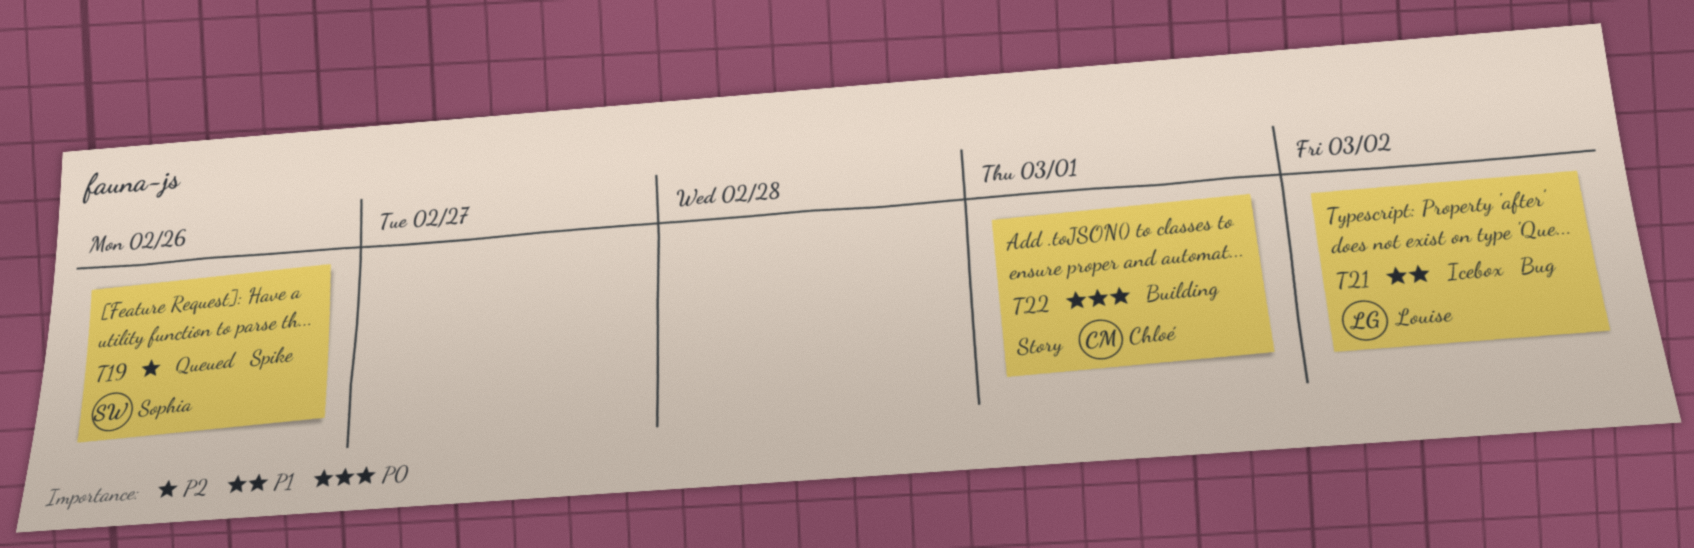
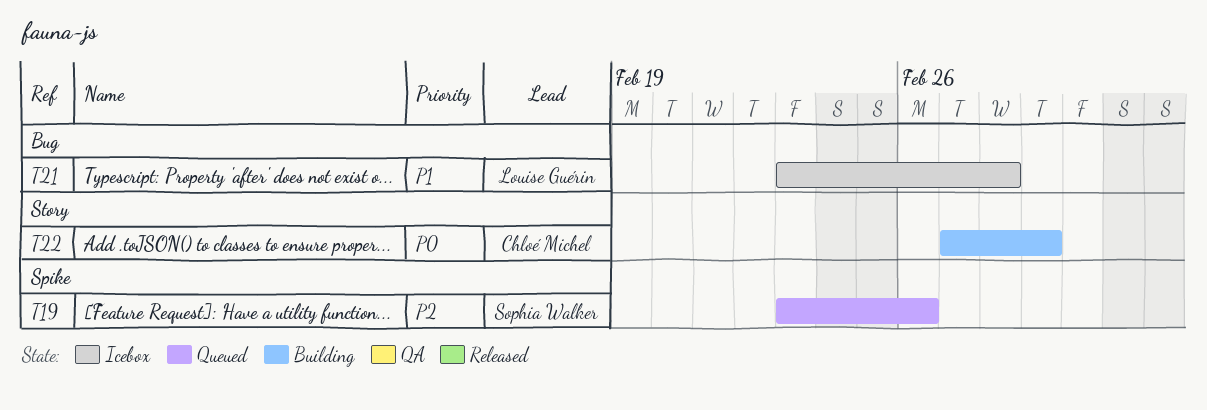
T21, due: Mar 2 -> Feb 28

